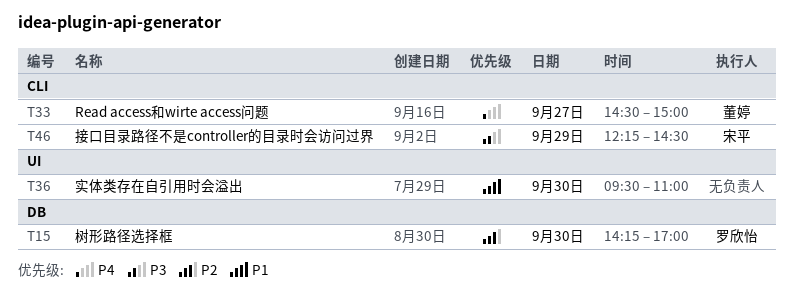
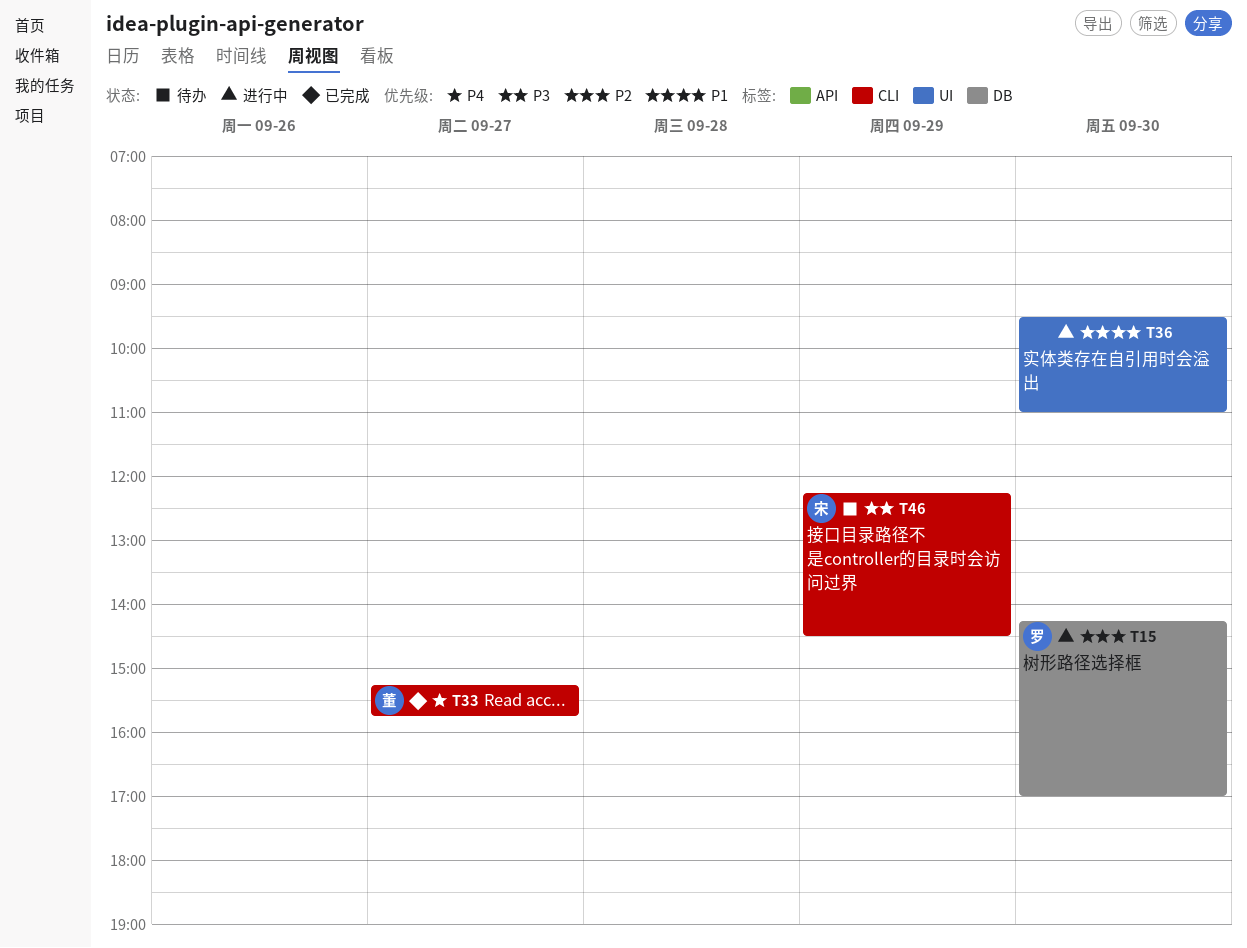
T33, begins: 14:30 -> 15:15
T33, ends: 15:00 -> 15:45

